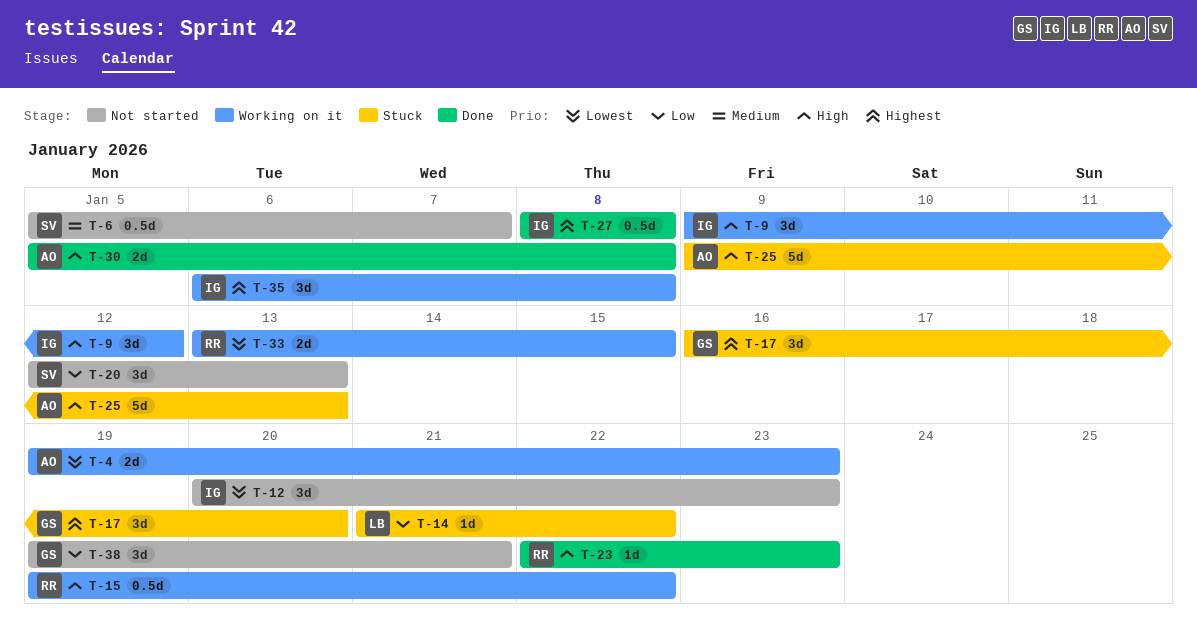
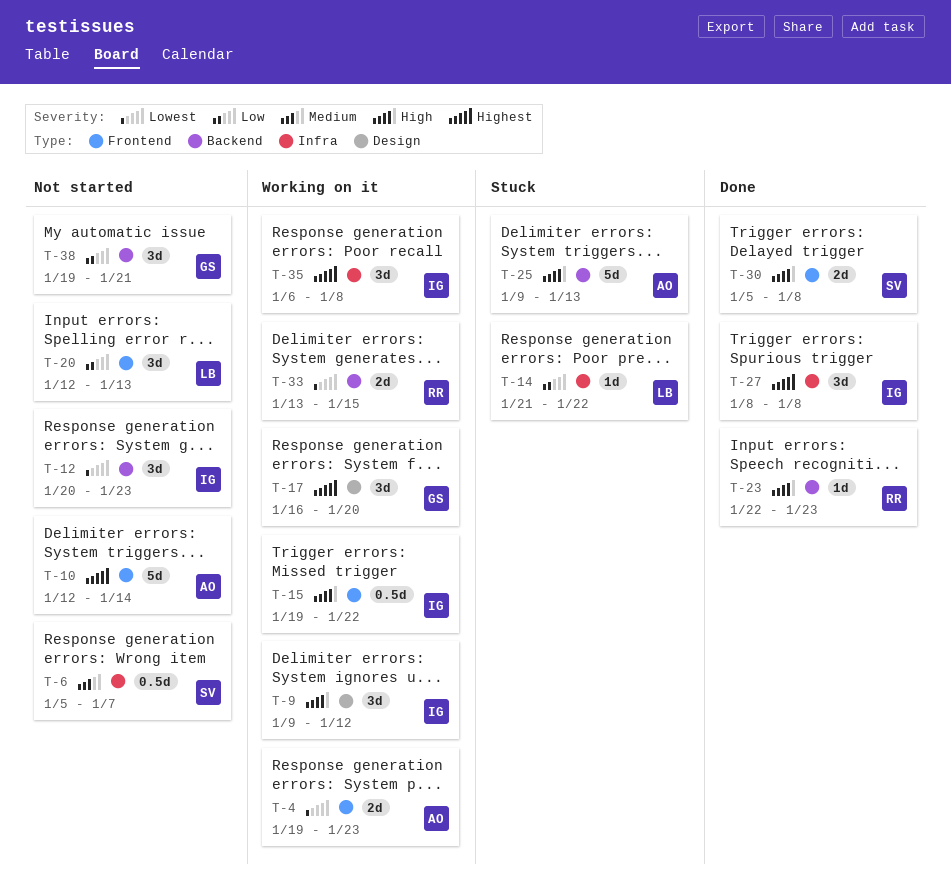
T-10: none -> present
T-15, owner: RR -> IG
T-17, status: Stuck -> Working on it
T-20, owner: SV -> LB
T-27, estimate: 0.5d -> 3d
T-30, owner: AO -> SV

